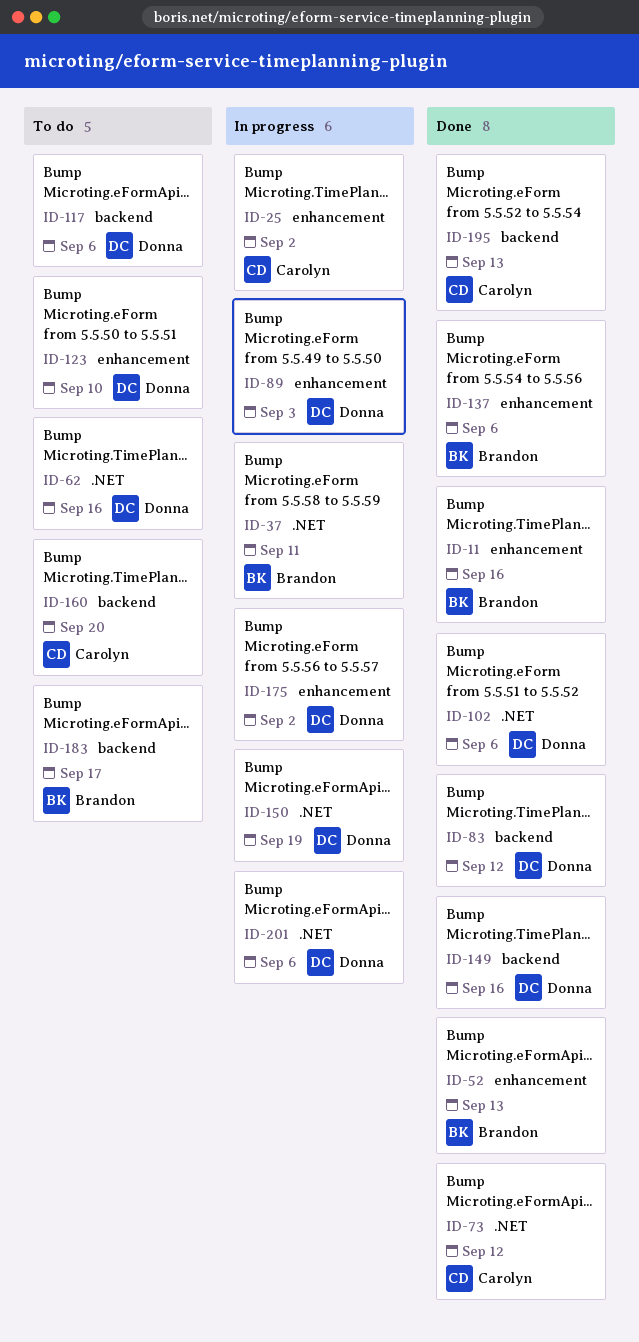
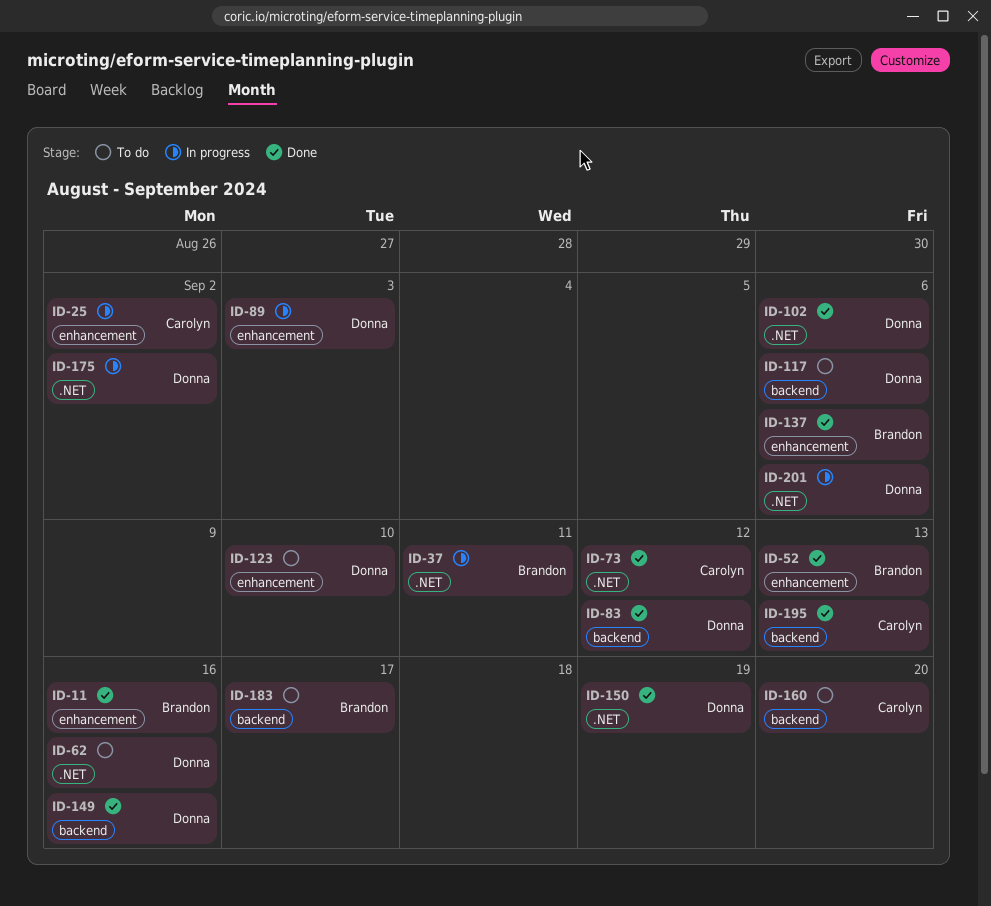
ID-150, status: In progress -> Done
ID-175, label: enhancement -> .NET

